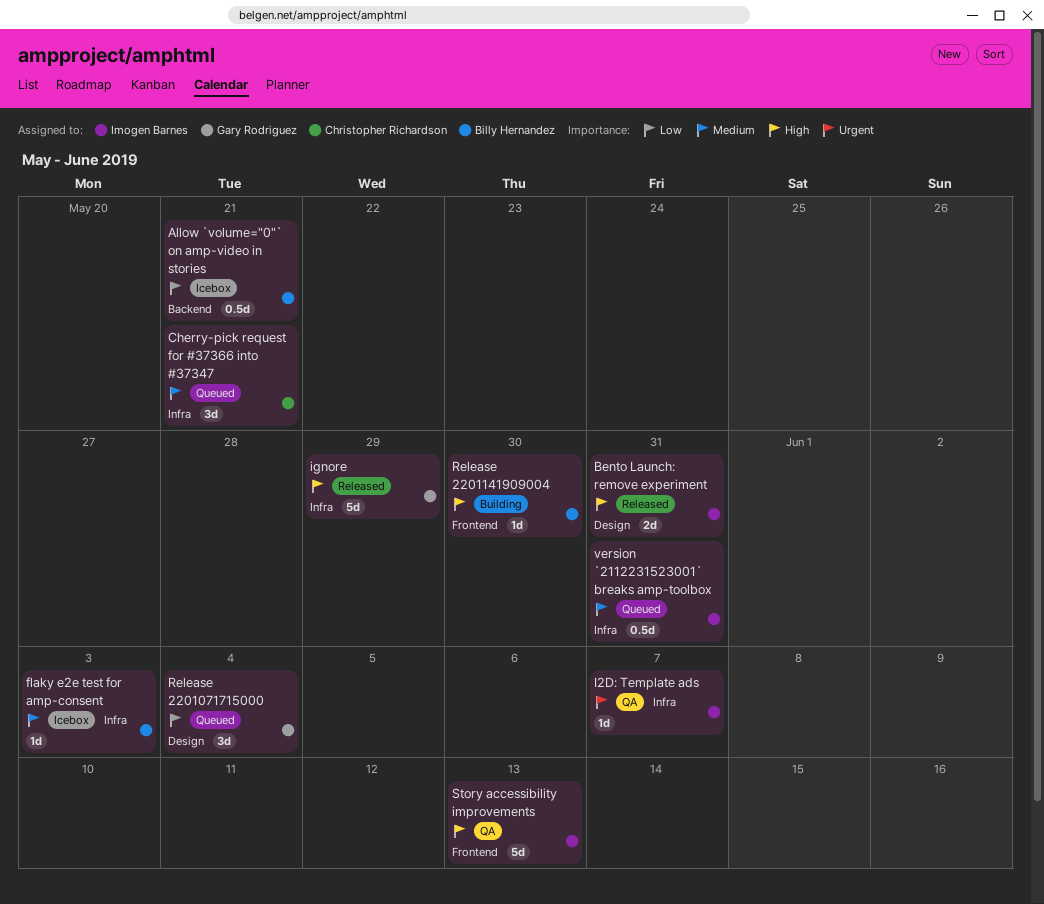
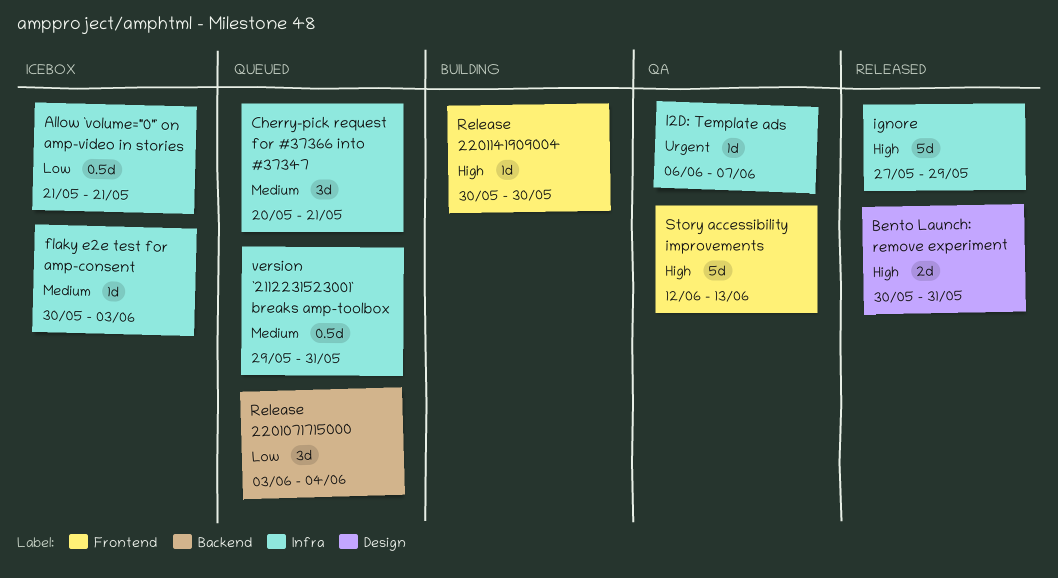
Allow `volume="0"` on amp-video in stories, label: Backend -> Infra
Release 2201071715000, label: Design -> Backend

